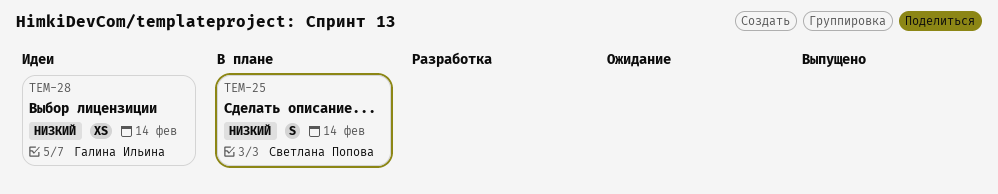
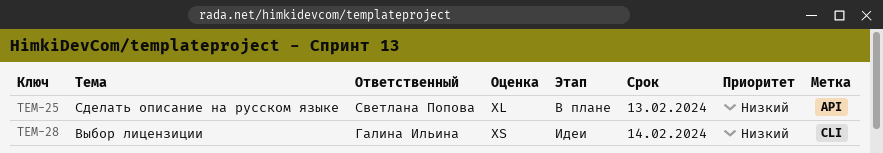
TEM-25, estimate: S -> XL
TEM-25, due: Feb 14 -> Feb 13

